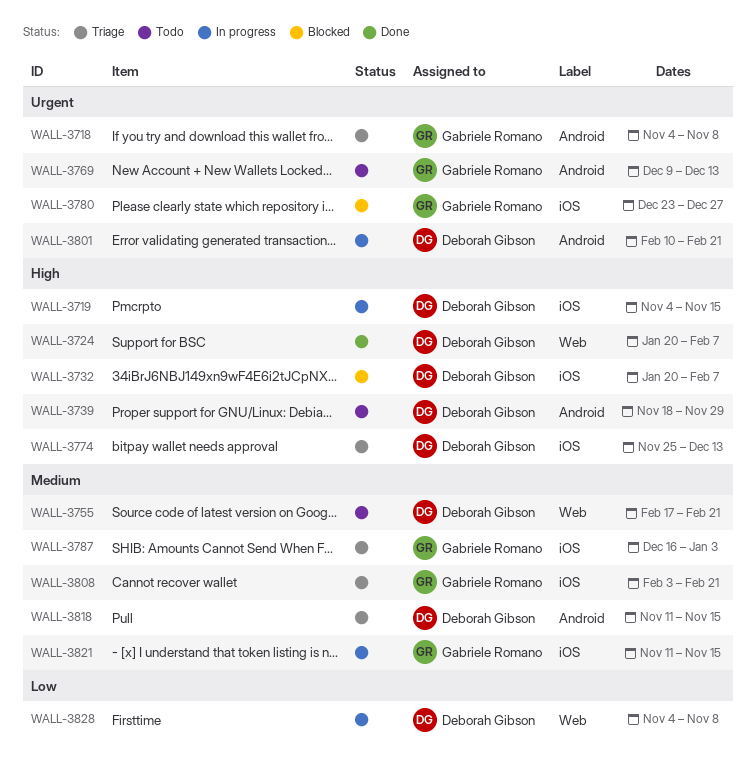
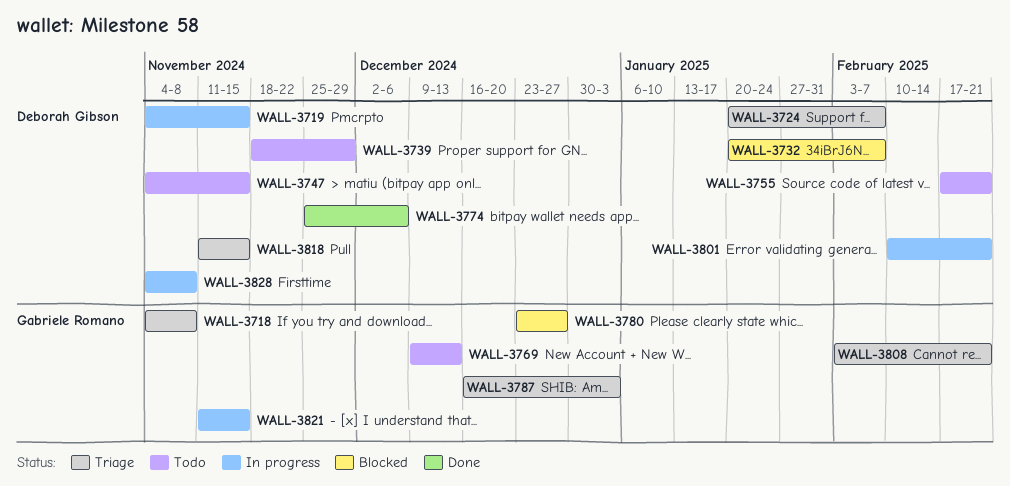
WALL-3724, status: Done -> Triage
WALL-3747: none -> present
WALL-3774, status: Triage -> Done
WALL-3774, due: Dec 13 -> Dec 6

